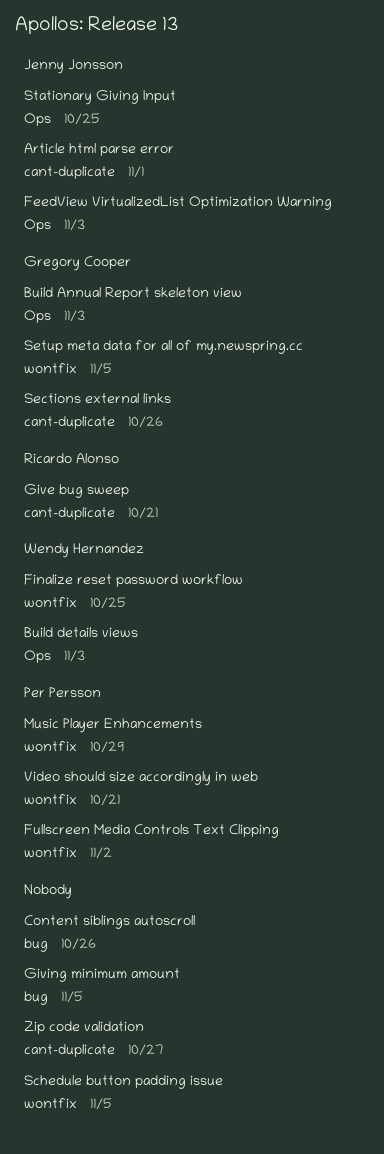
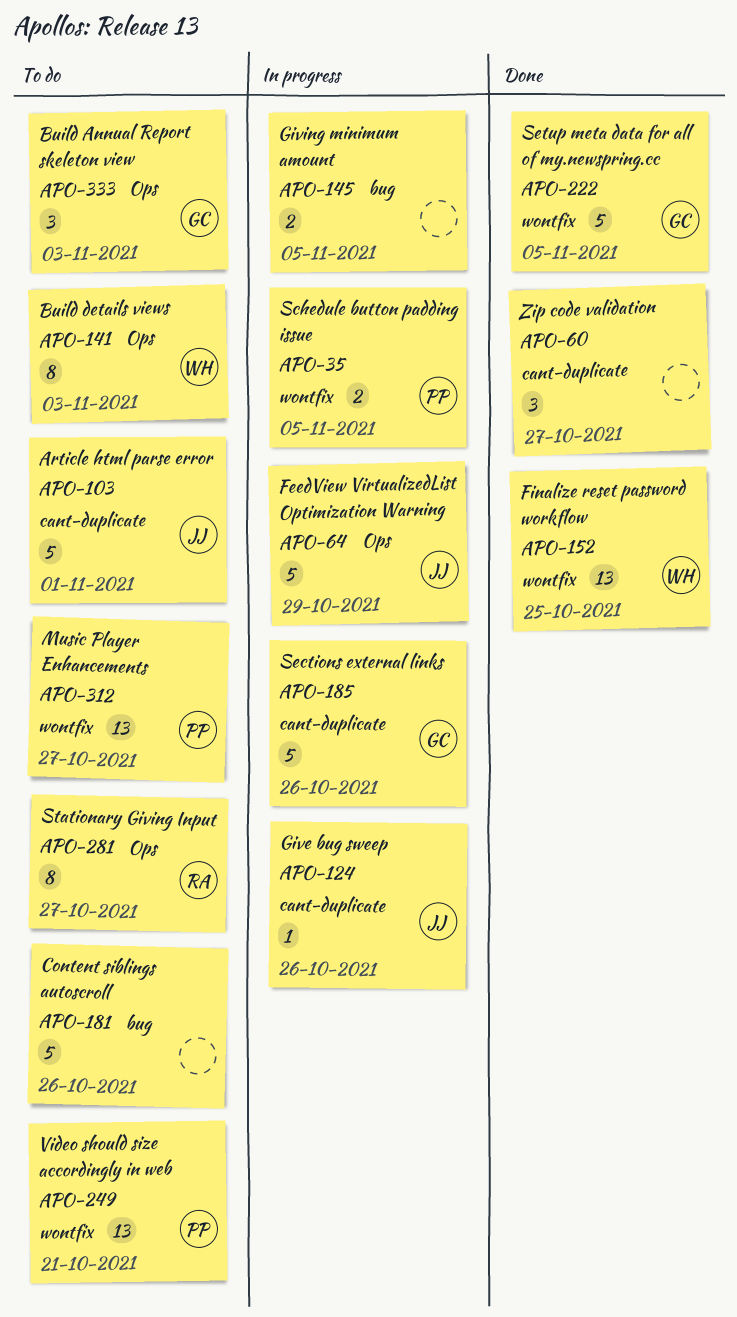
FeedView VirtualizedList Optimization Warning, due: Nov 3 -> Oct 29
Fullscreen Media Controls Text Clipping: present -> none
Give bug sweep, owner: Ricardo Alonso -> Jenny Jonsson
Give bug sweep, due: Oct 21 -> Oct 26
Music Player Enhancements, due: Oct 29 -> Oct 27
Schedule button padding issue, owner: none -> Per Persson
Stationary Giving Input, owner: Jenny Jonsson -> Ricardo Alonso
Stationary Giving Input, due: Oct 25 -> Oct 27

